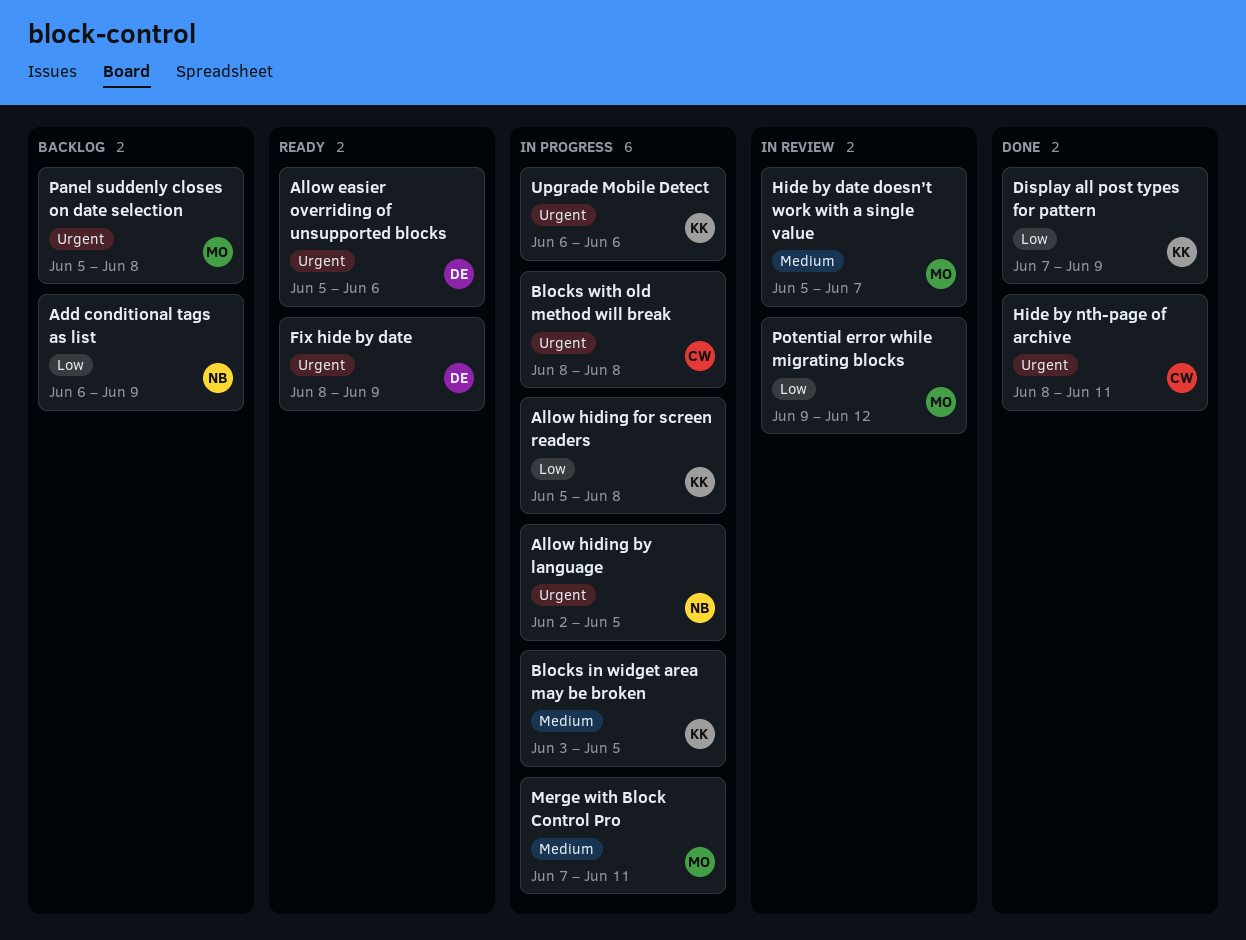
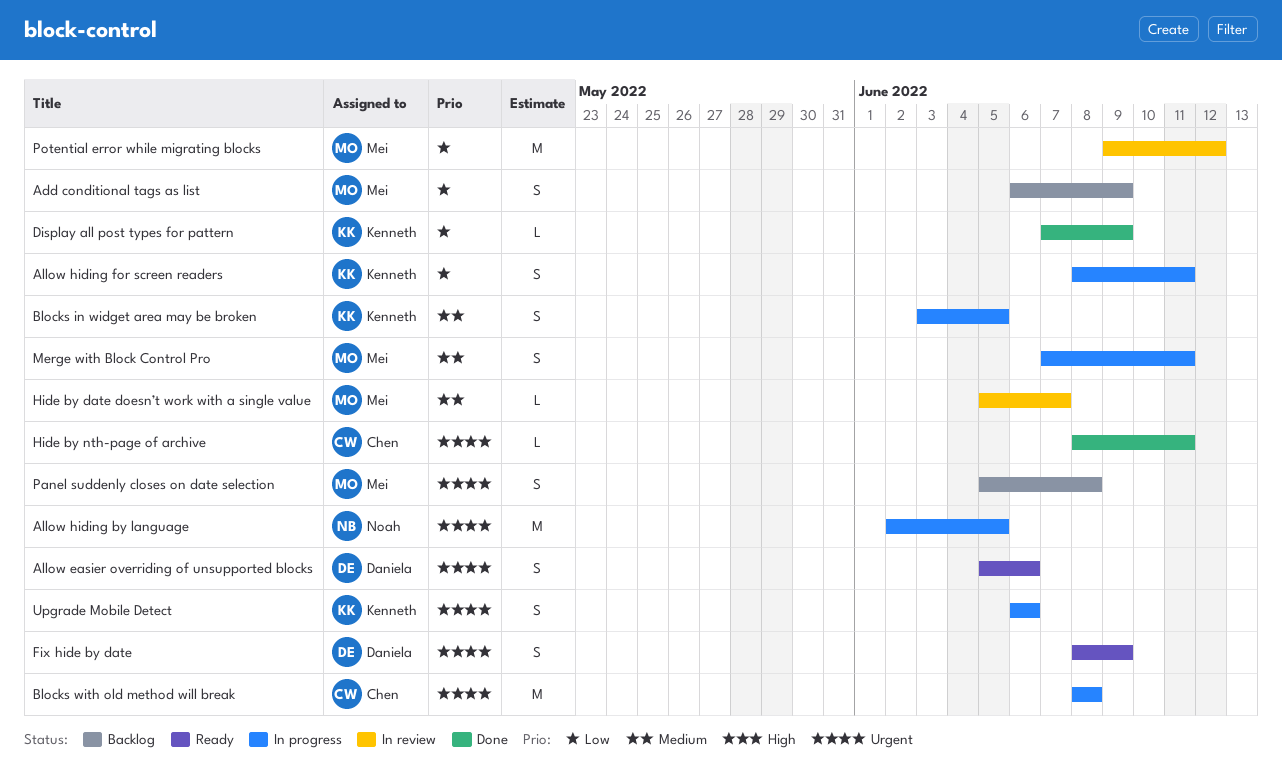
Add conditional tags as list, owner: Noah -> Mei
Allow hiding for screen readers, start: Jun 5 -> Jun 8
Allow hiding for screen readers, due: Jun 8 -> Jun 11

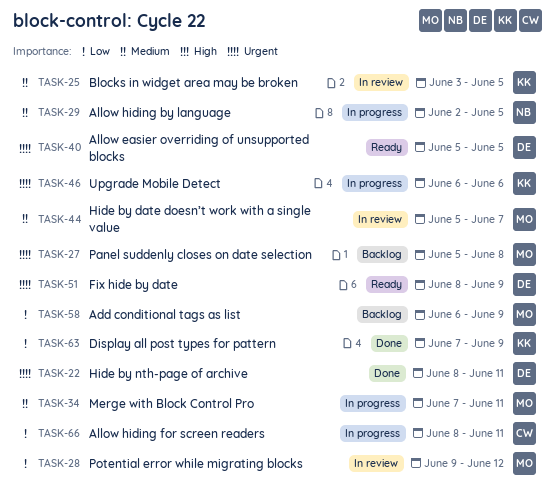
Allow easier overriding of unsupported blocks, due: Jun 6 -> Jun 5
Allow hiding by language, priority: Urgent -> Medium
Allow hiding for screen readers, owner: Kenneth -> Chen
Blocks in widget area may be broken, status: In progress -> In review
Blocks with old method will break: present -> none
Hide by nth-page of archive, owner: Chen -> Daniela

